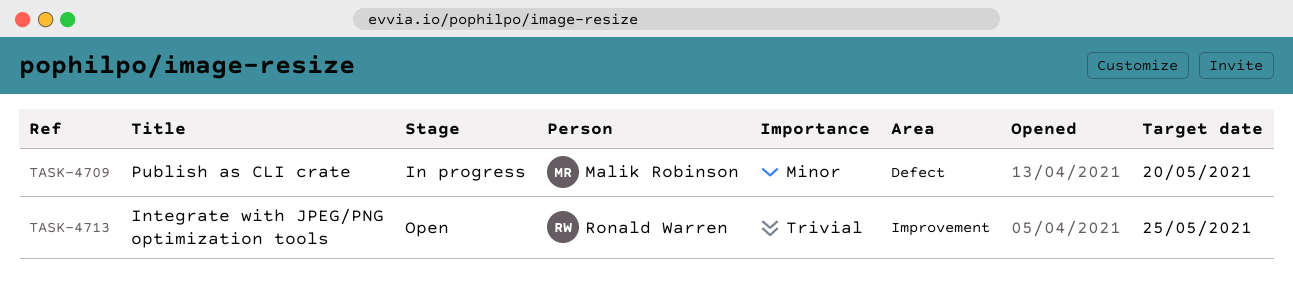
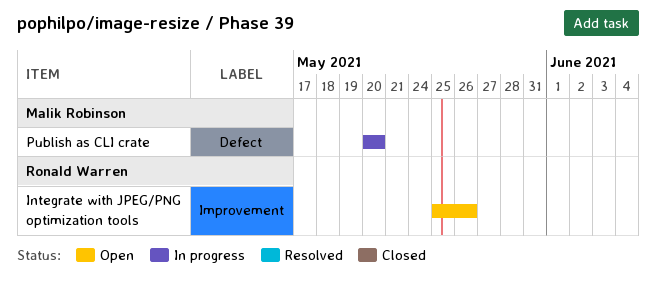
Integrate with JPEG/PNG optimization tools, due: May 25 -> May 26

